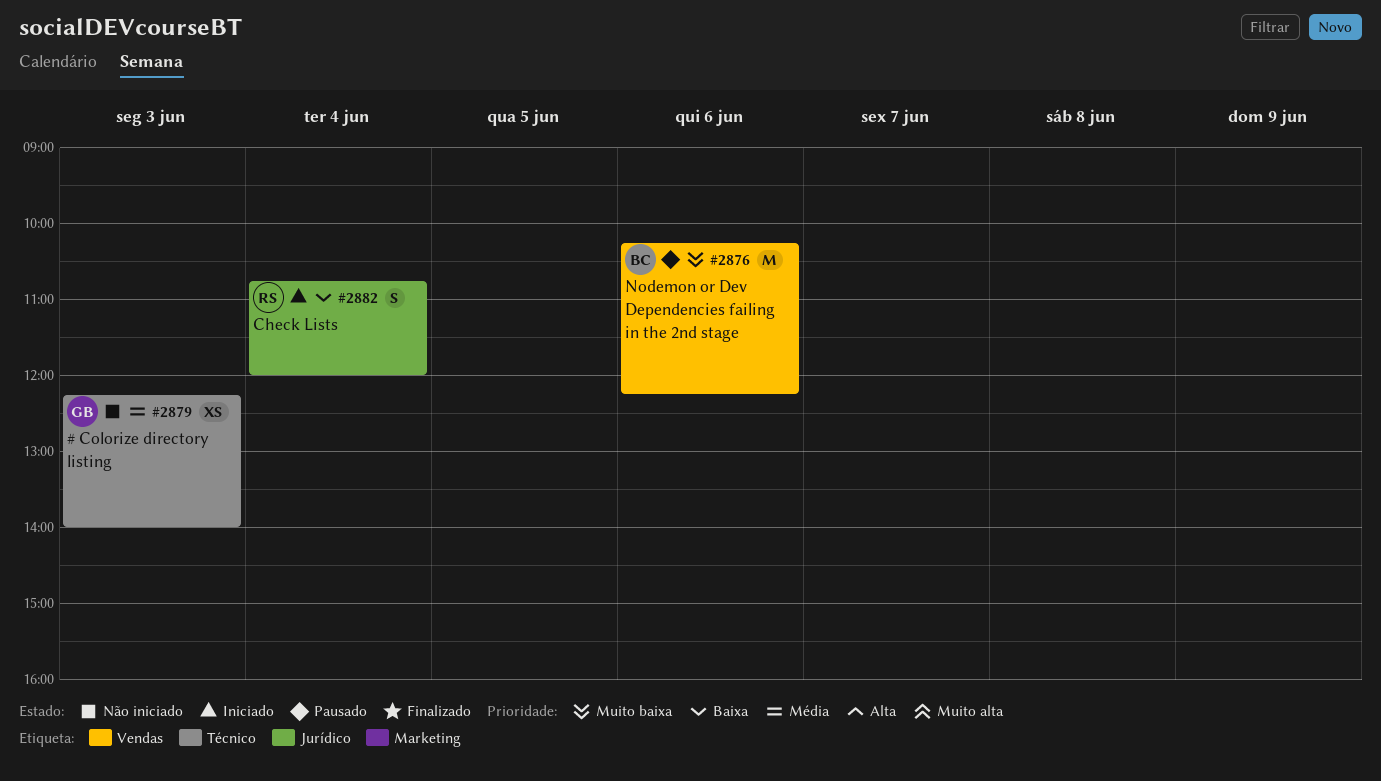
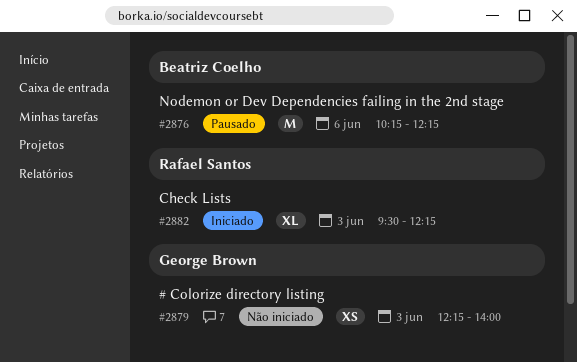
#2882, estimate: S -> XL
#2882, day: Jun 4 -> Jun 3
#2882, begins: 10:45 -> 09:30
#2882, ends: 12:00 -> 12:15

